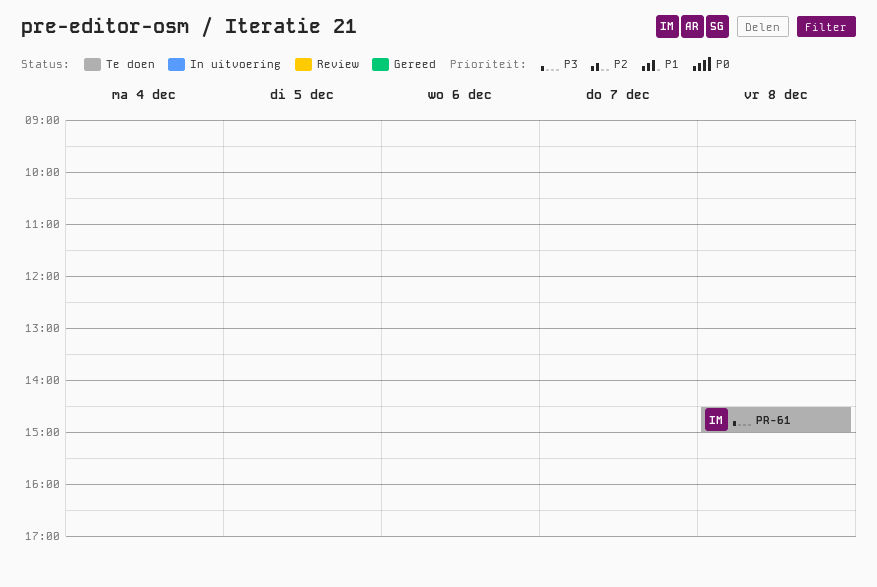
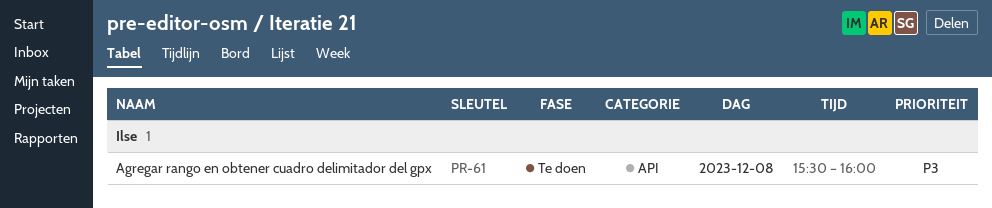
PR-61, begins: 14:30 -> 15:30
PR-61, ends: 15:00 -> 16:00

